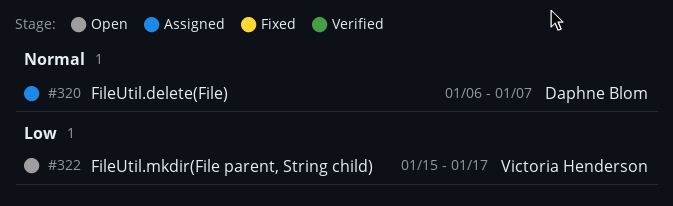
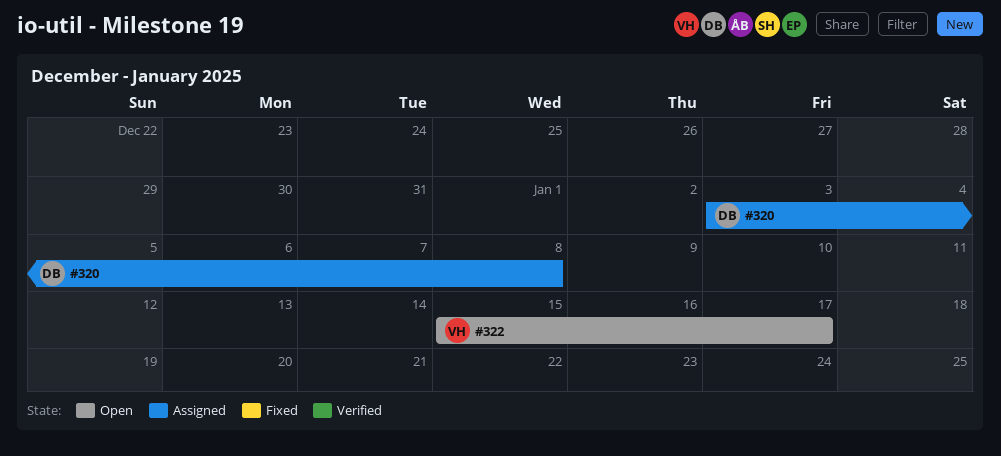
#320, start: Jan 6 -> Jan 3
#320, due: Jan 7 -> Jan 8

